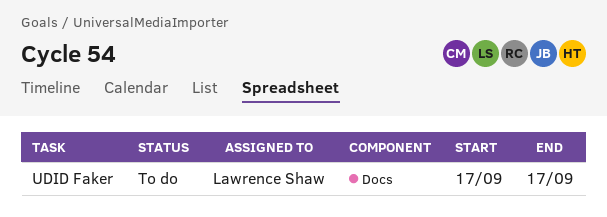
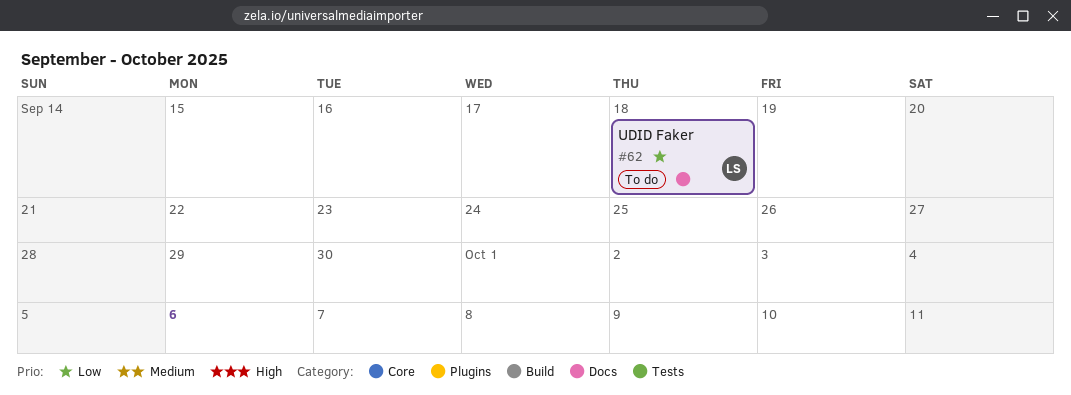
UDID Faker, due: Sep 17 -> Sep 18

